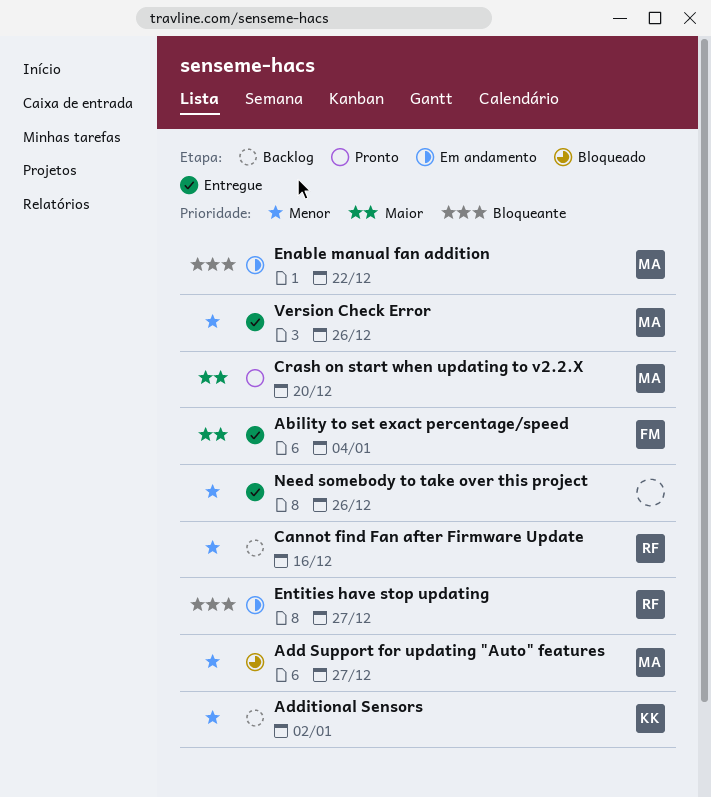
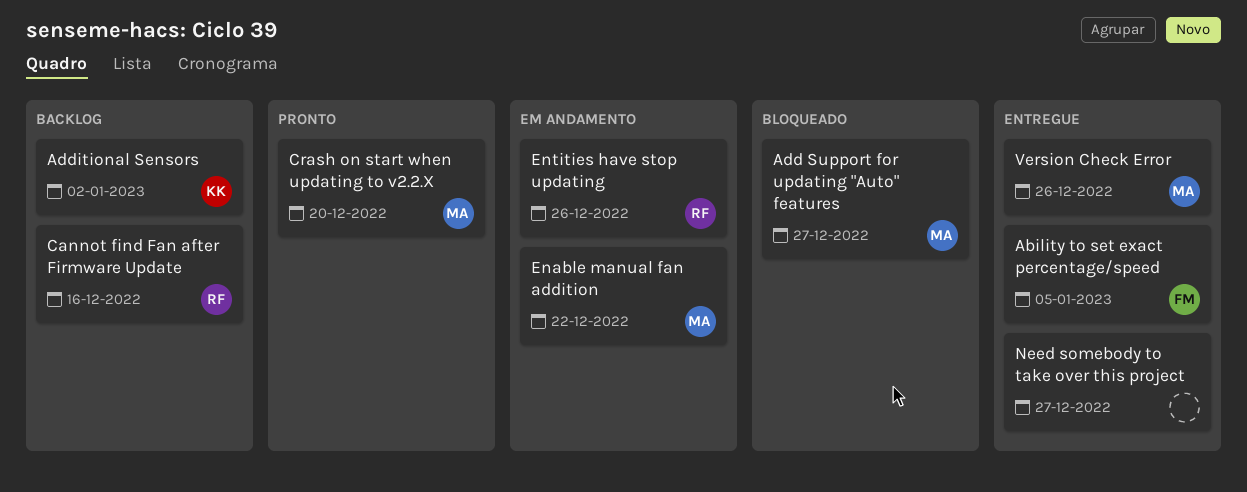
Ability to set exact percentage/speed, due: Jan 4 -> Jan 5
Entities have stop updating, due: Dec 27 -> Dec 26
Need somebody to take over this project, due: Dec 26 -> Dec 27

